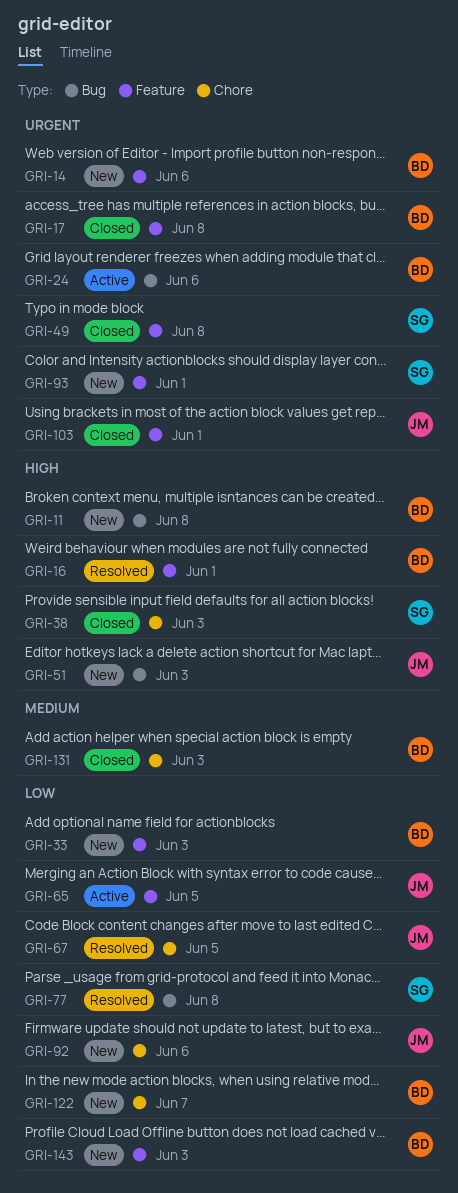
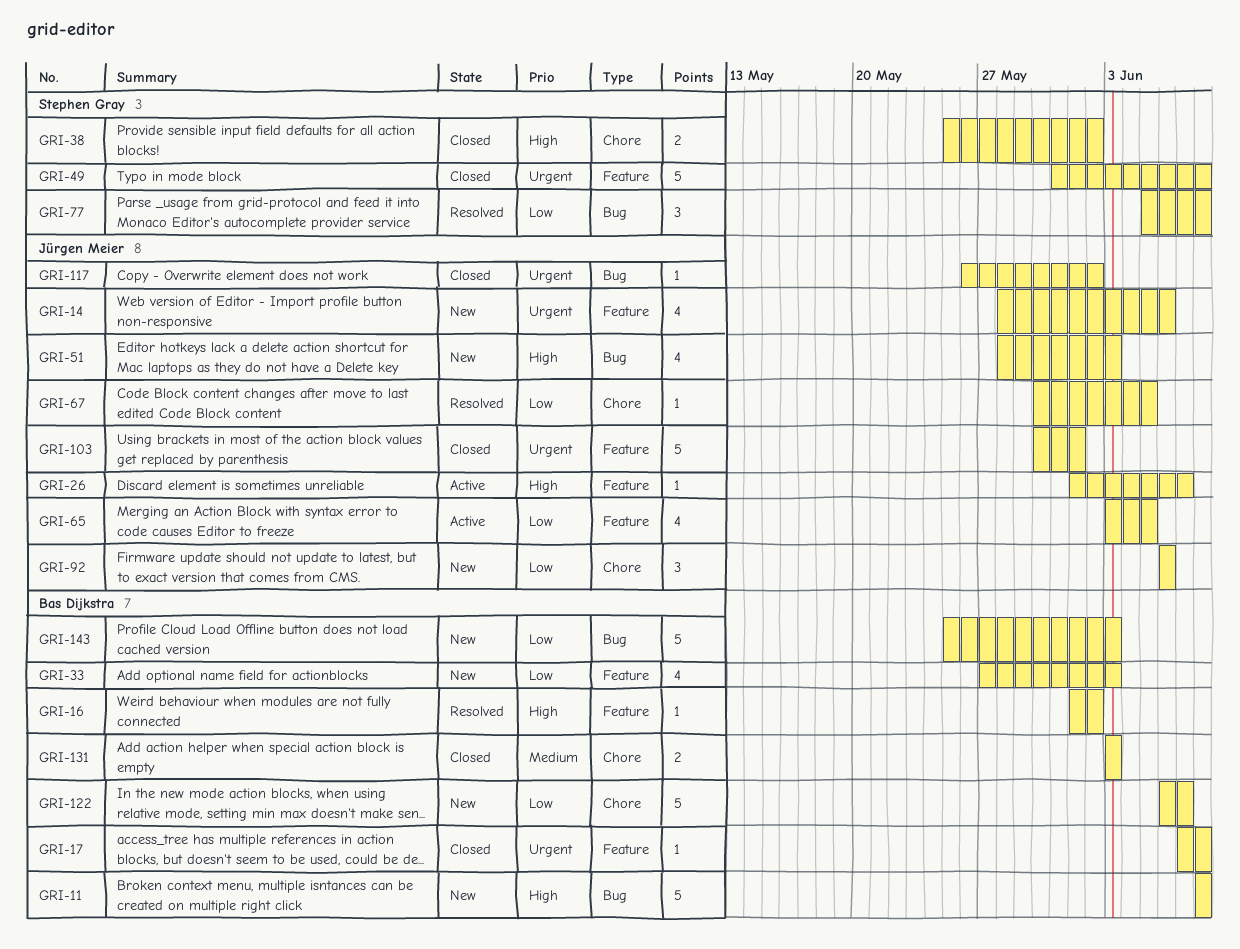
GRI-14, owner: Bas Dijkstra -> Jürgen Meier
GRI-16, due: Jun 1 -> Jun 2
GRI-24: present -> none
GRI-26: none -> present
GRI-38, due: Jun 3 -> Jun 2
GRI-93: present -> none
GRI-117: none -> present
GRI-143, label: Feature -> Bug

